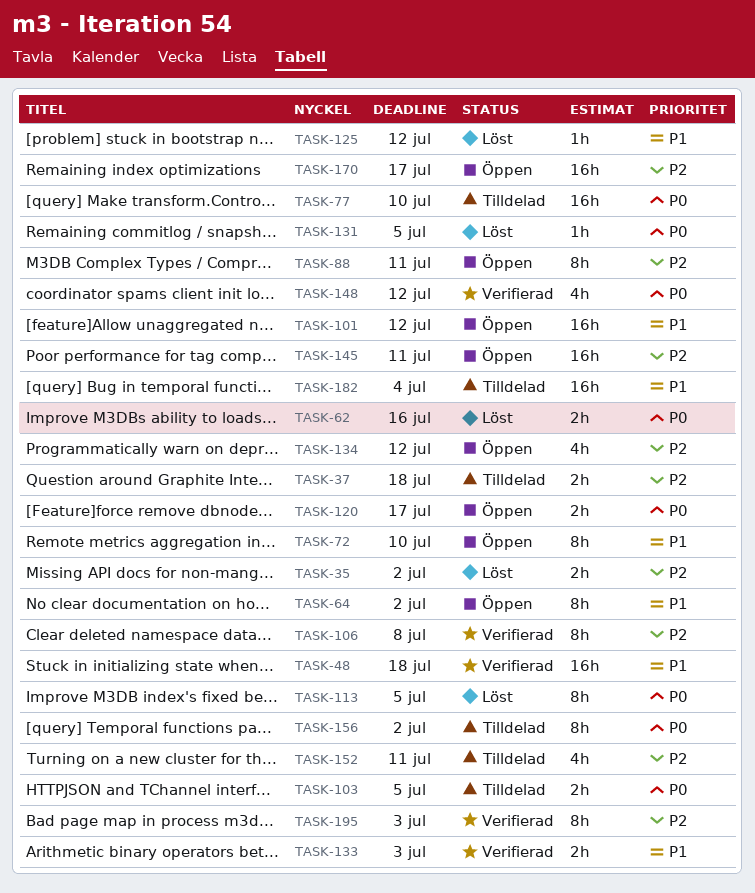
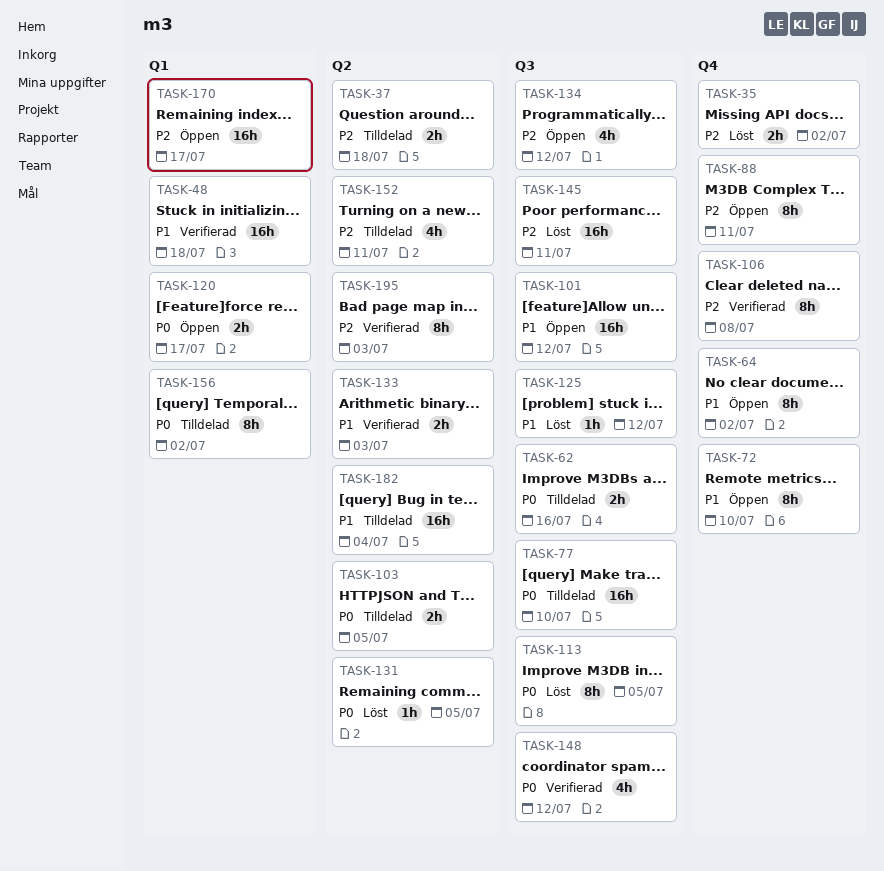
TASK-62, status: Löst -> Tilldelad
TASK-145, status: Öppen -> Löst

